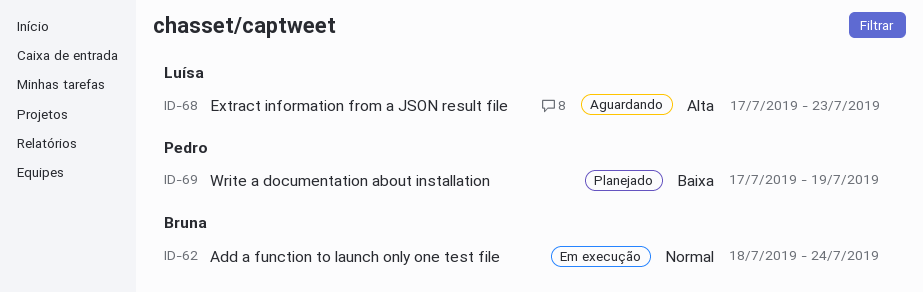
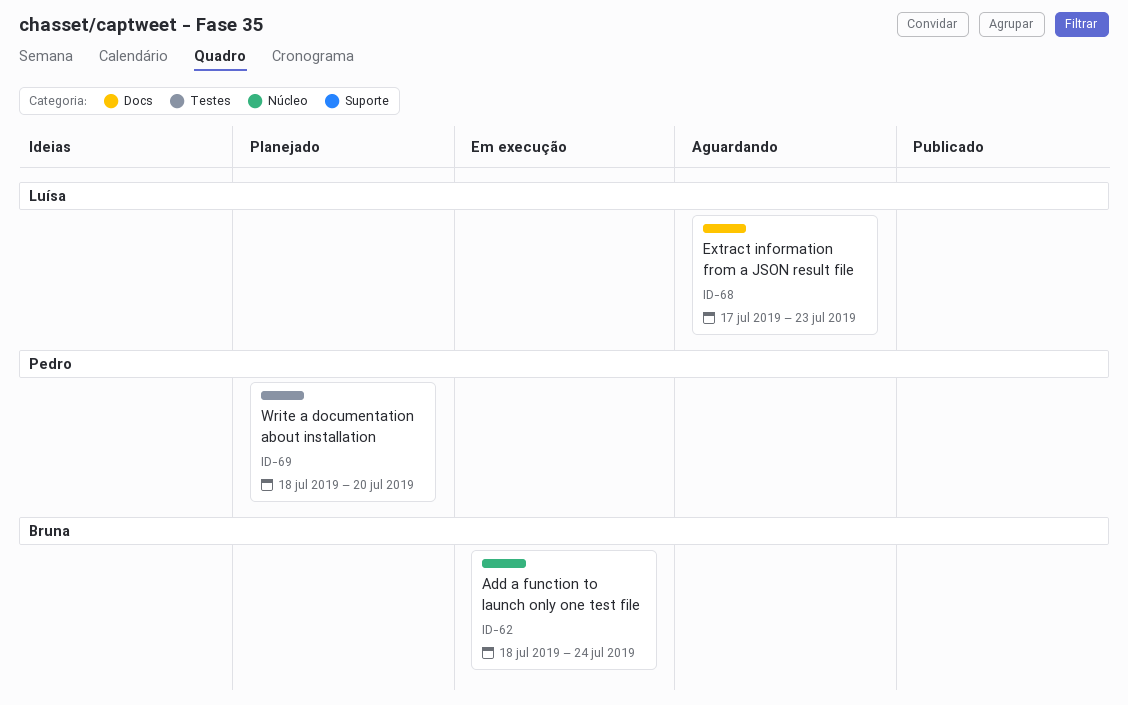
ID-69, start: Jul 17 -> Jul 18
ID-69, due: Jul 19 -> Jul 20

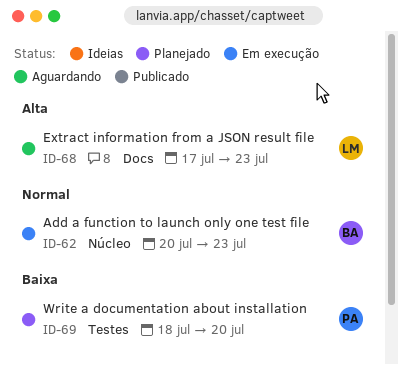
ID-62, start: Jul 18 -> Jul 20
ID-62, due: Jul 24 -> Jul 23

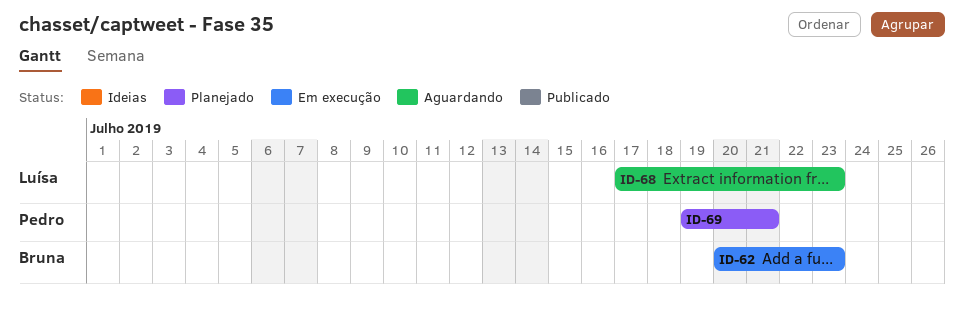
ID-69, start: Jul 18 -> Jul 19
ID-69, due: Jul 20 -> Jul 21

